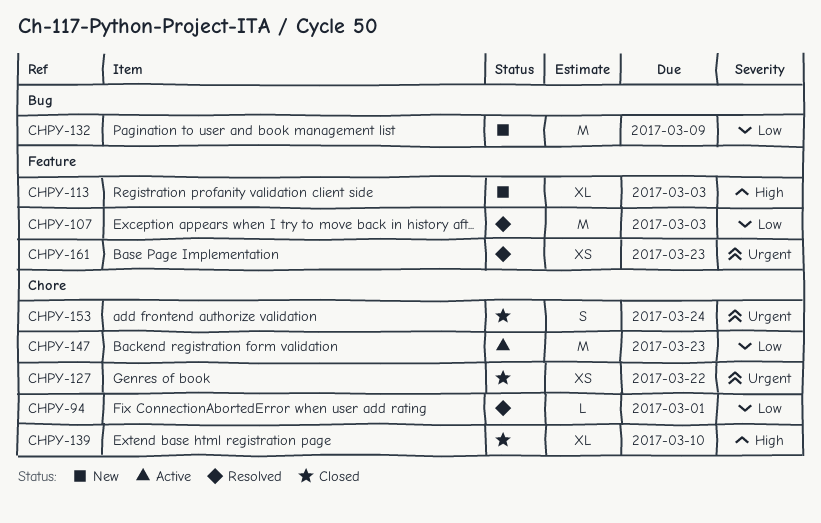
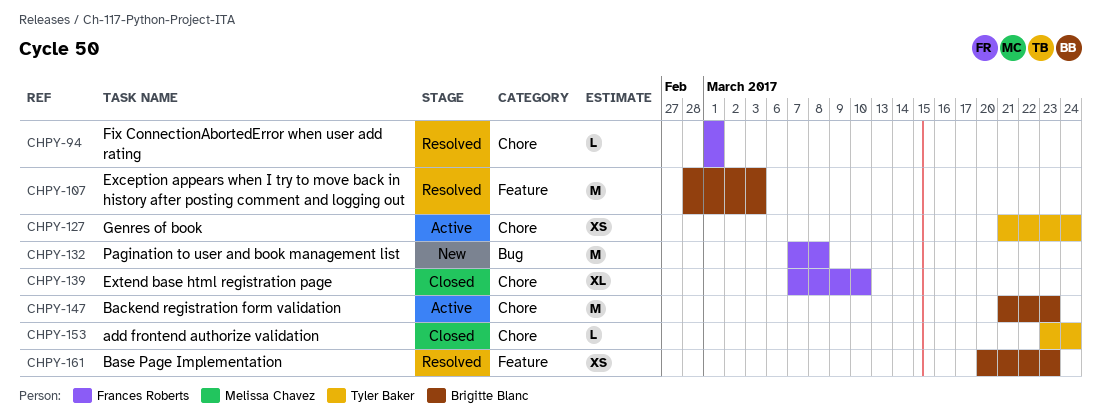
CHPY-113: present -> none
CHPY-127, status: Closed -> Active
CHPY-127, due: Mar 22 -> Mar 24
CHPY-132, due: Mar 9 -> Mar 8
CHPY-153, estimate: S -> L

